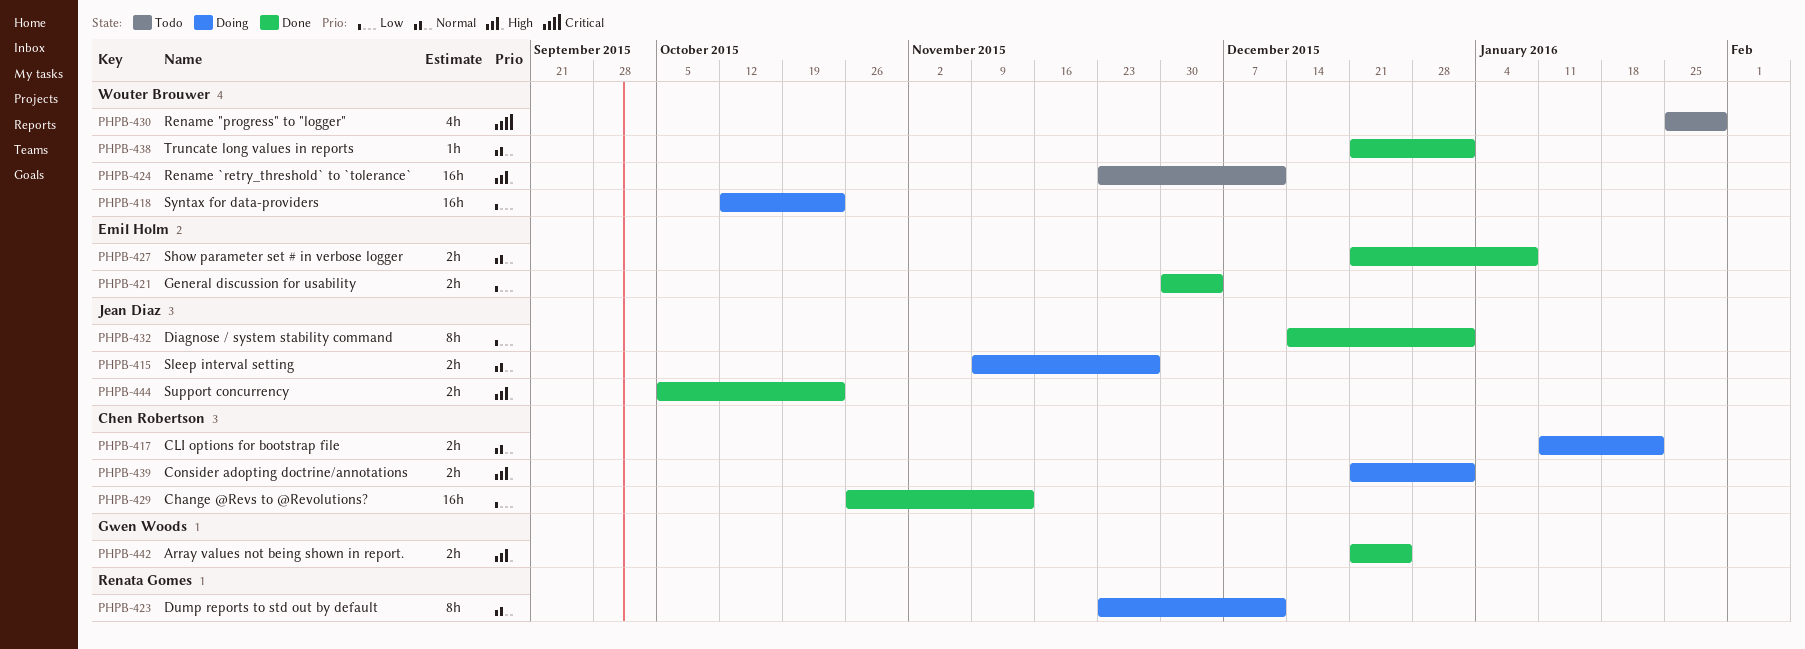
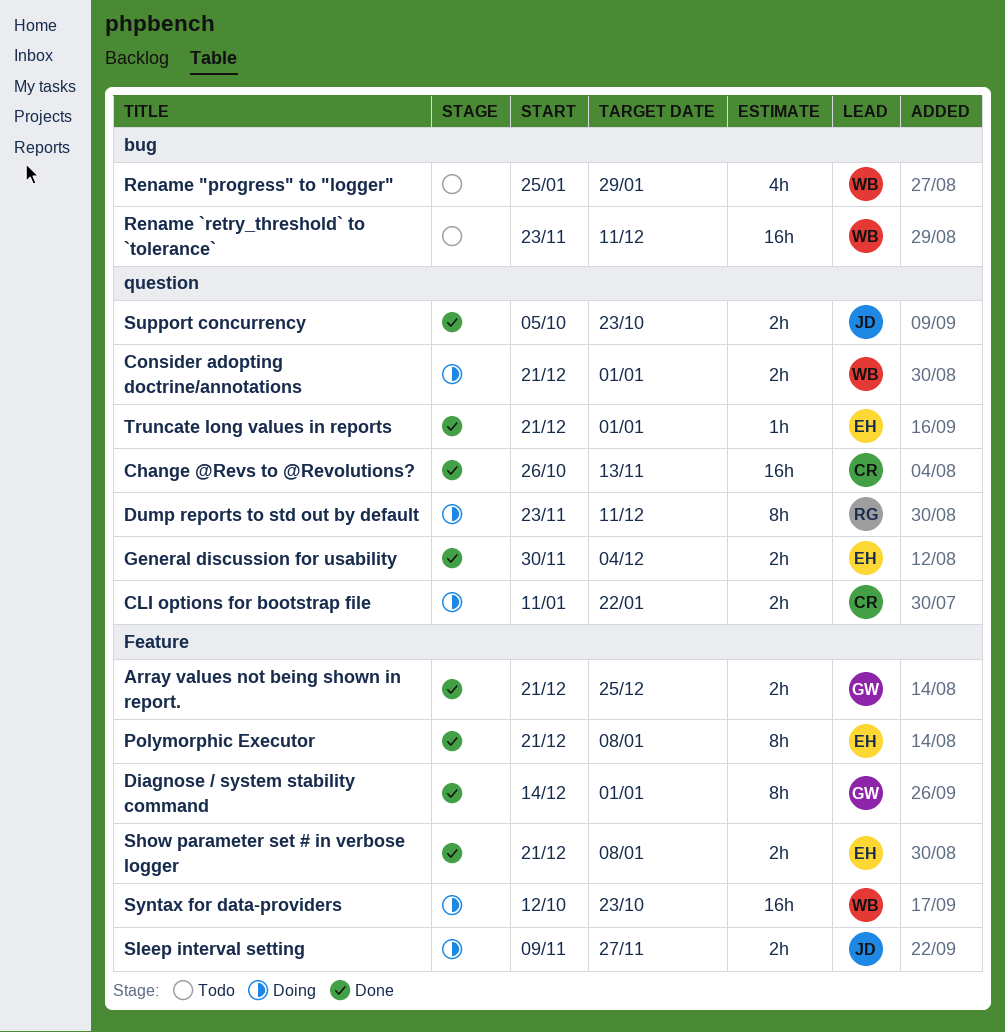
Consider adopting doctrine/annotations, owner: Chen Robertson -> Wouter Brouwer
Diagnose / system stability command, owner: Jean Diaz -> Gwen Woods
Polymorphic Executor: none -> present
Truncate long values in reports, owner: Wouter Brouwer -> Emil Holm

